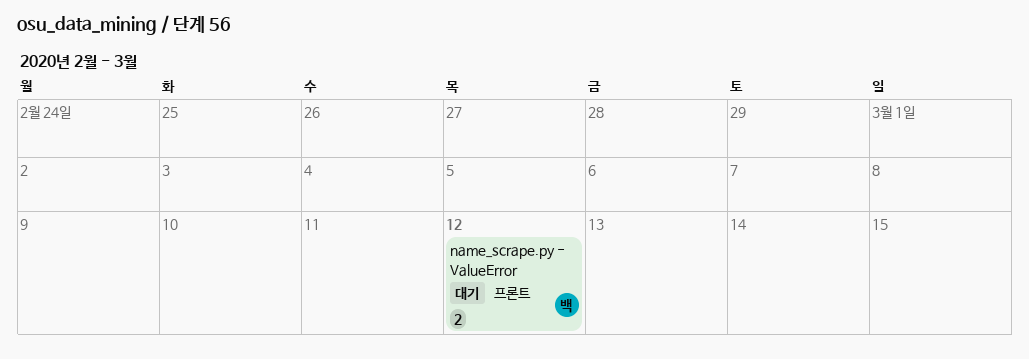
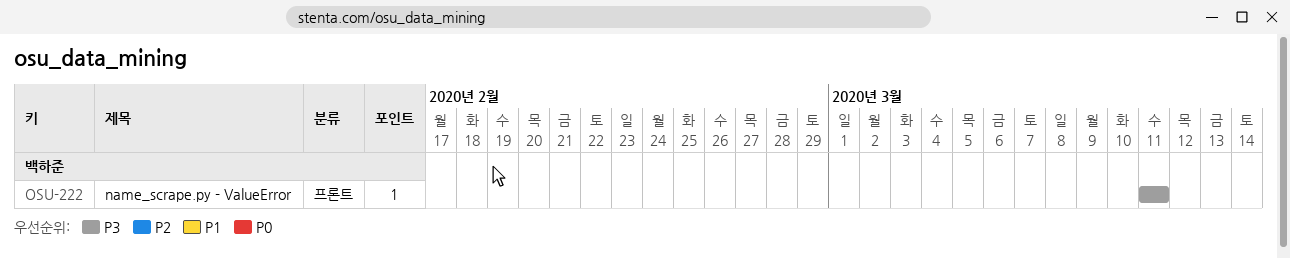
name_scrape.py - ValueError, estimate: 2 -> 1
name_scrape.py - ValueError, due: Mar 12 -> Mar 11

